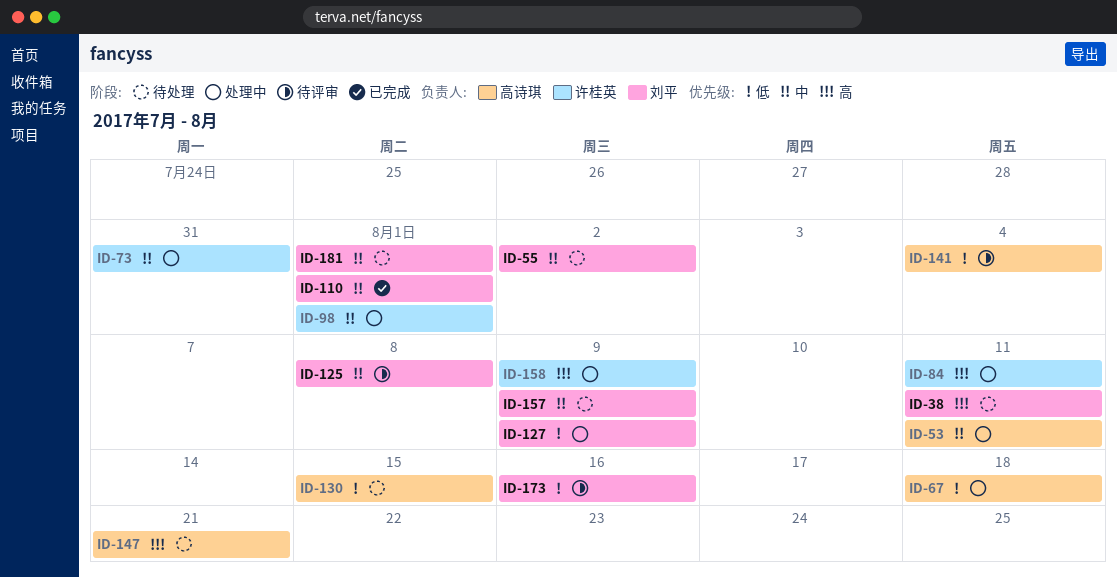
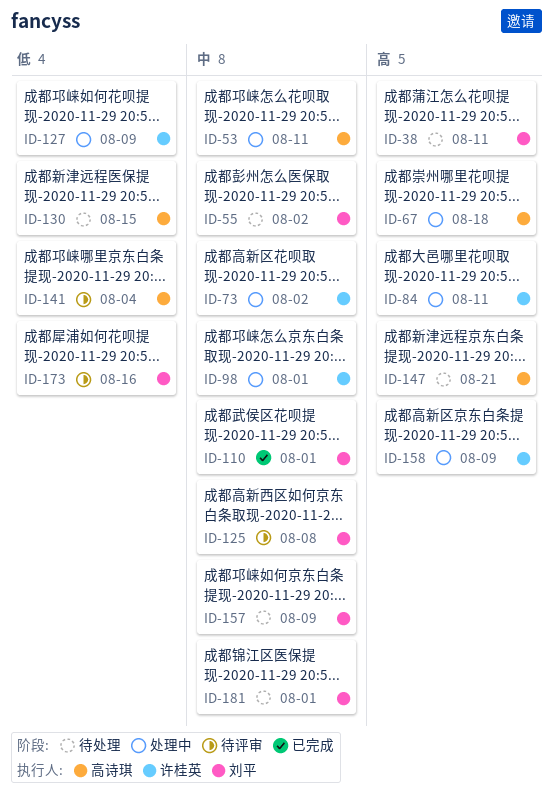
ID-67, priority: 低 -> 高
ID-73, due: Jul 31 -> Aug 2
ID-127, owner: 刘平 -> 许桂英

